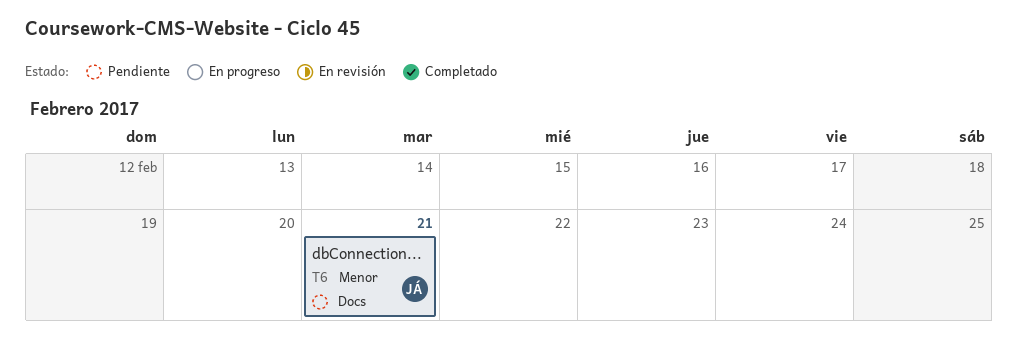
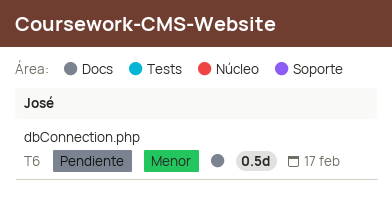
T6, due: Feb 21 -> Feb 17

